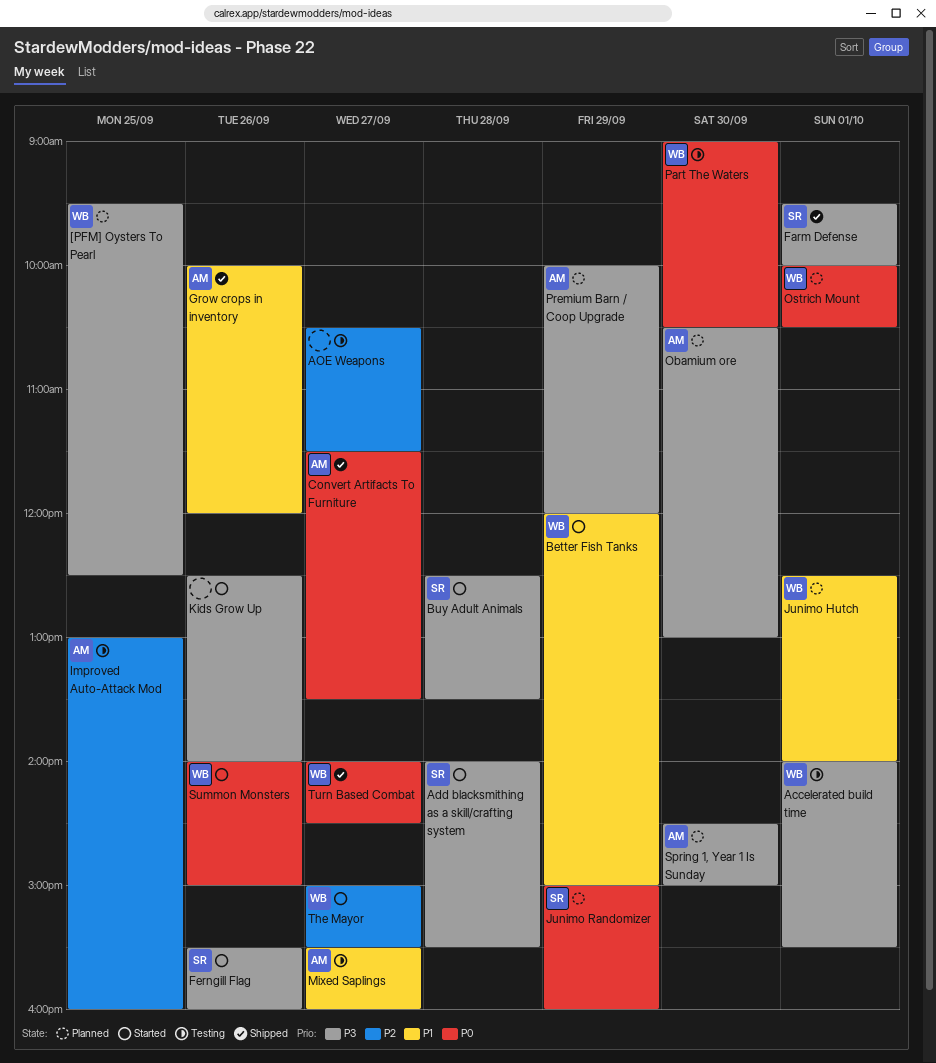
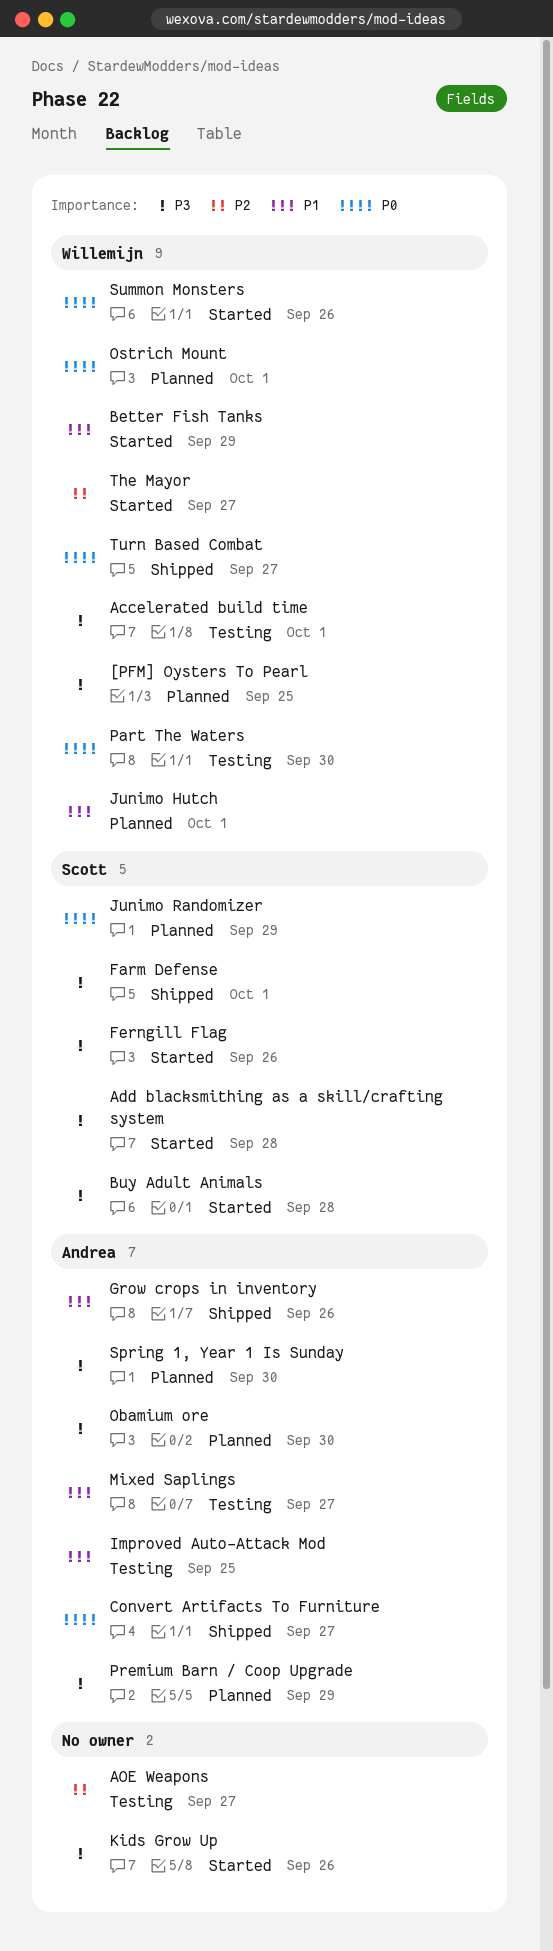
Improved Auto-Attack Mod, priority: P2 -> P1

